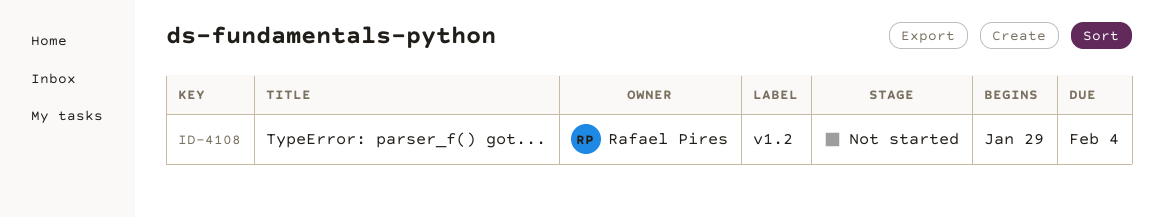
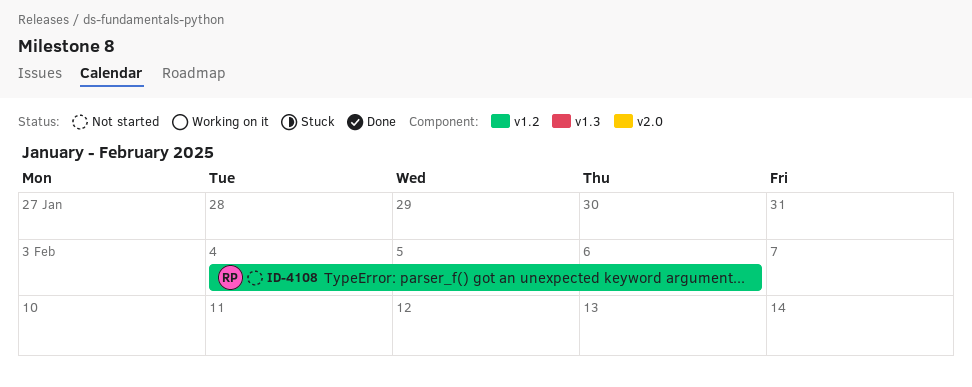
ID-4108, start: Jan 29 -> Feb 4
ID-4108, due: Feb 4 -> Feb 6

